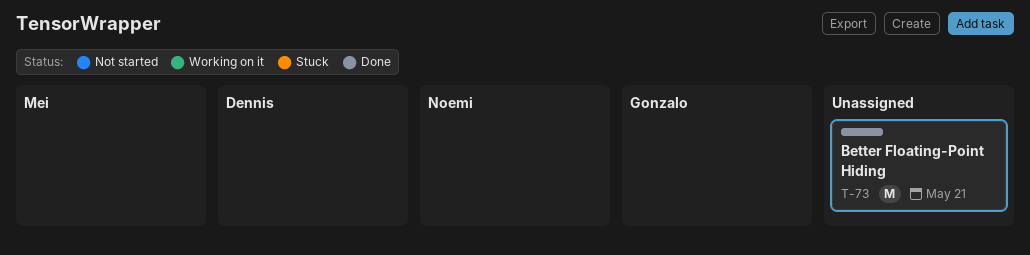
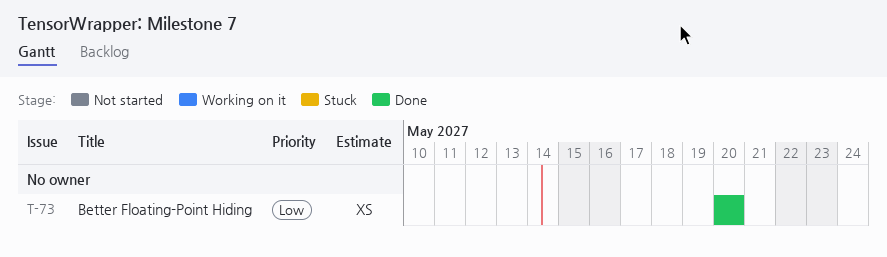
T-73, estimate: M -> XS
T-73, due: May 21 -> May 20

